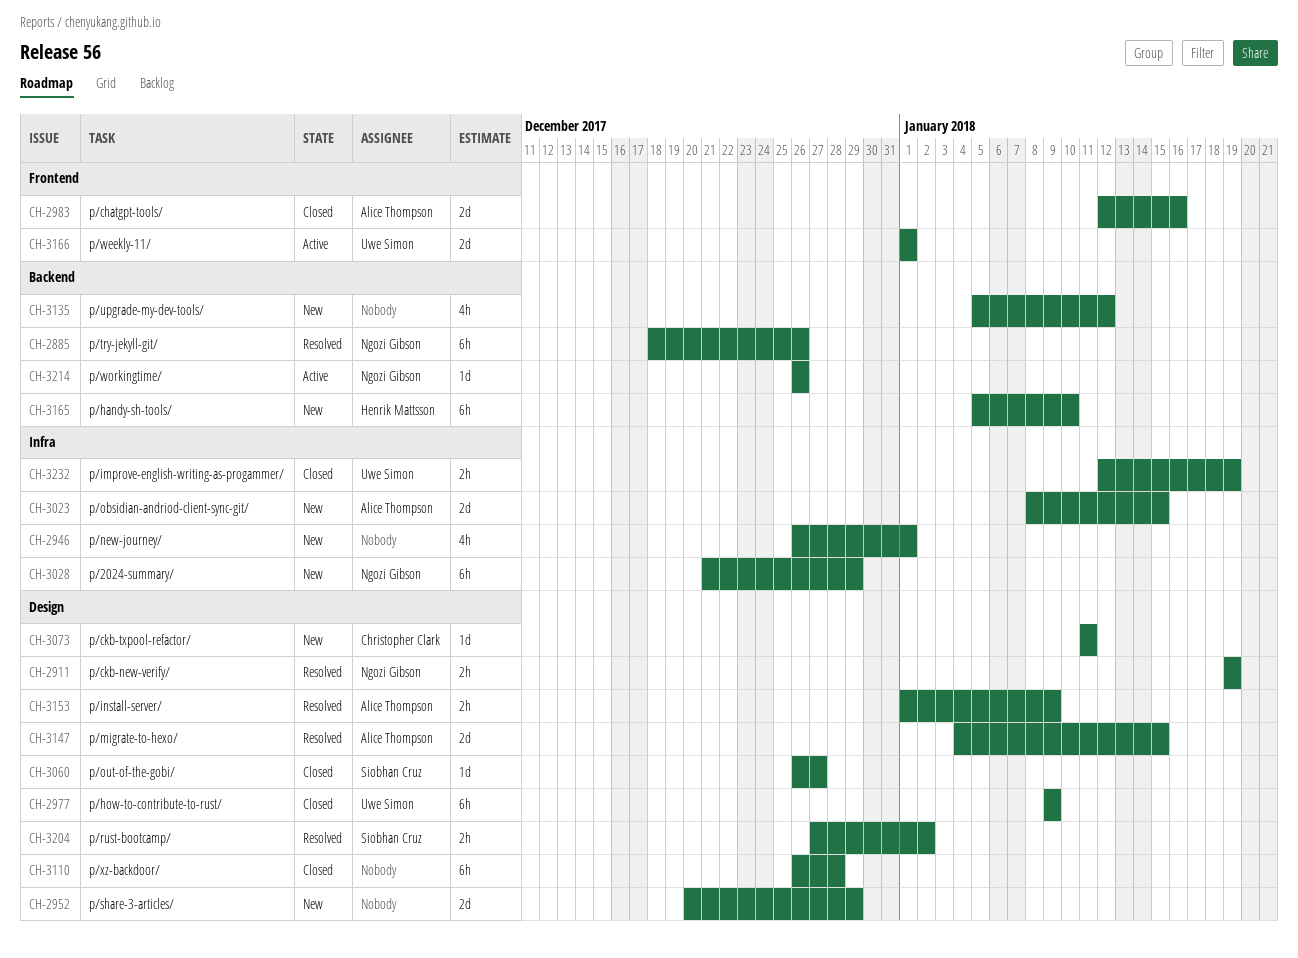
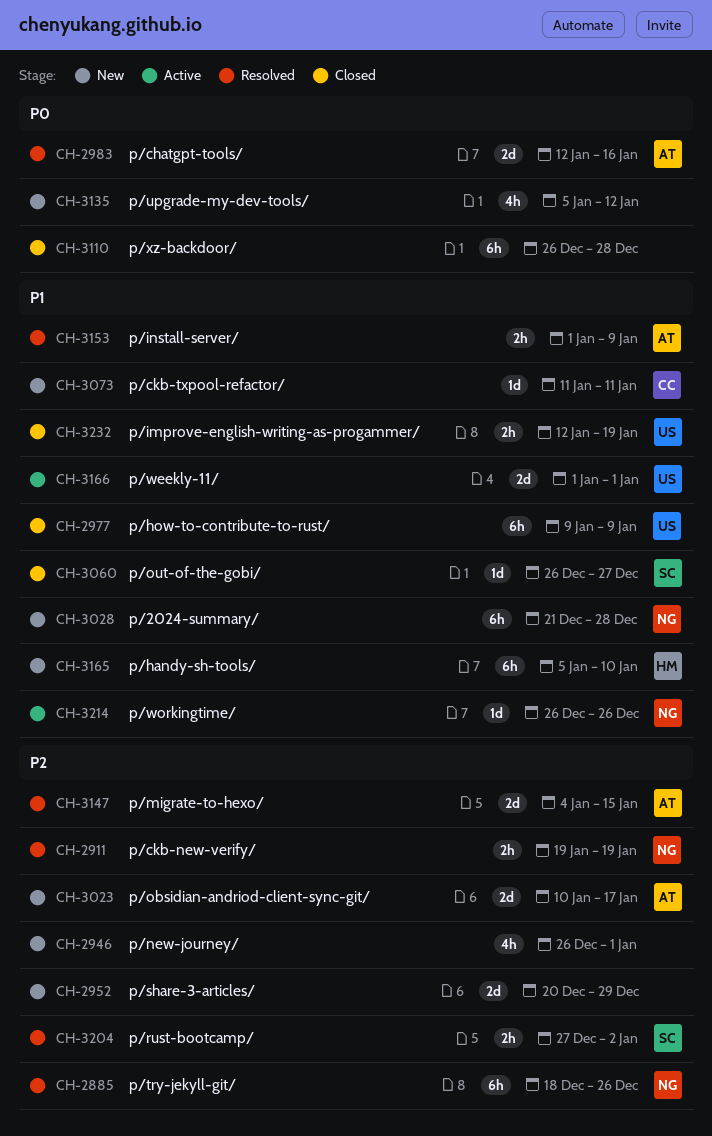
CH-2983, status: Closed -> Resolved
CH-3023, start: Jan 8 -> Jan 10
CH-3023, due: Jan 15 -> Jan 17
CH-3028, due: Dec 29 -> Dec 28

